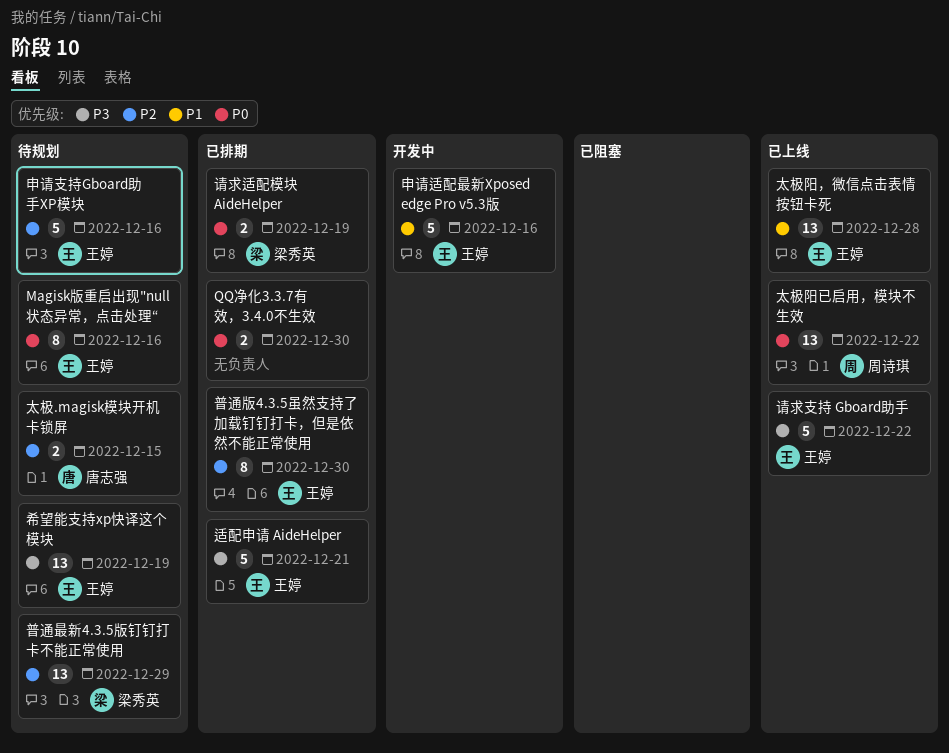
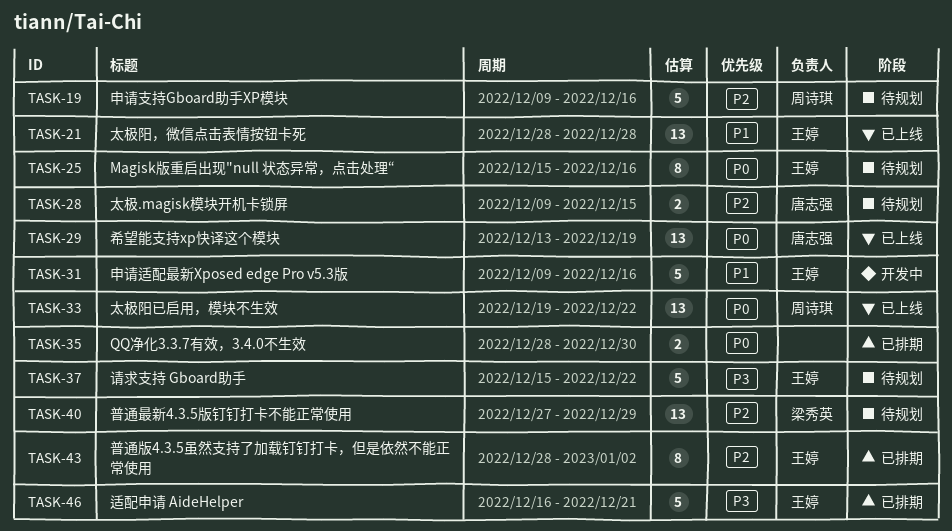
希望能支持xp快译这个模块, status: 待规划 -> 已上线
希望能支持xp快译这个模块, owner: 王婷 -> 唐志强
希望能支持xp快译这个模块, priority: P3 -> P0
普通版4.3.5虽然支持了加载钉钉打卡，但是依然不能正常使用, due: Dec 30 -> Jan 2
申请支持Gboard助手XP模块, owner: 王婷 -> 周诗琪
请求支持 Gboard助手, status: 已上线 -> 待规划
请求适配模块 AideHelper: present -> none

